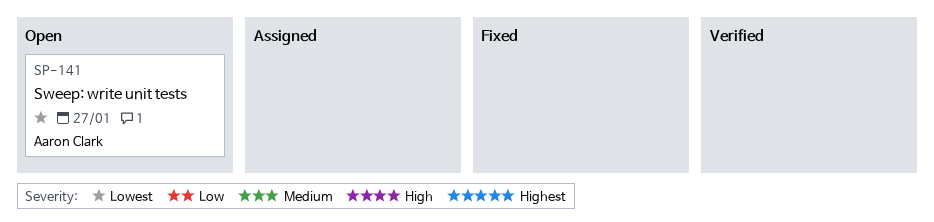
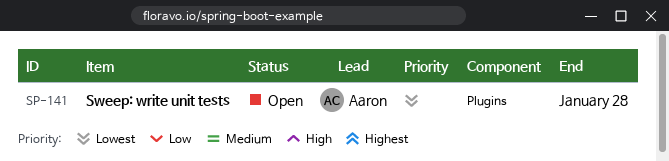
SP-141, due: Jan 27 -> Jan 28

